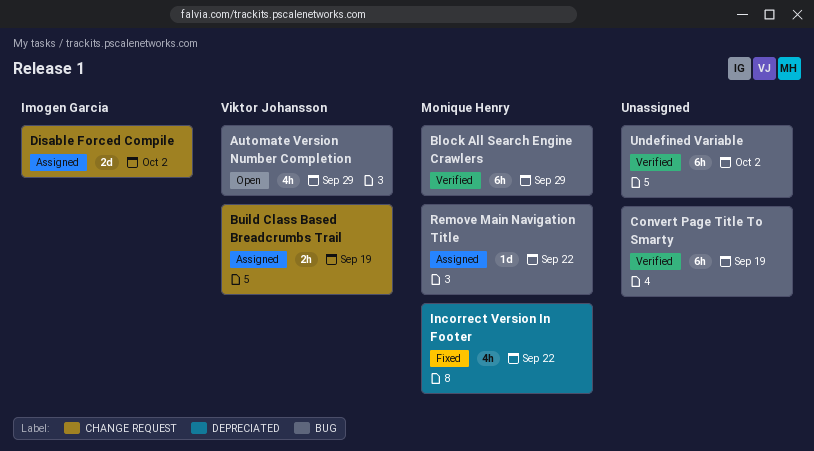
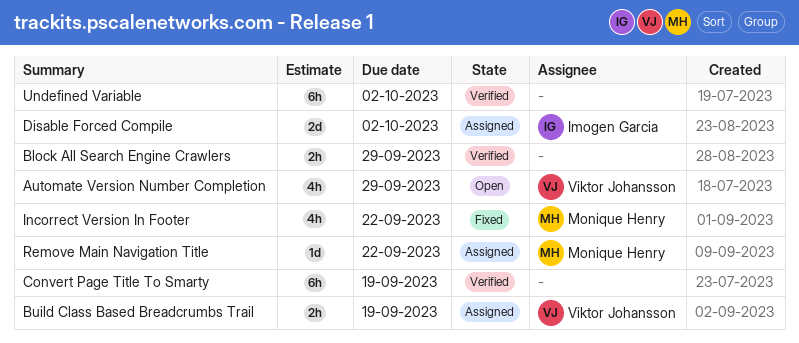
Block All Search Engine Crawlers, owner: Monique Henry -> none
Block All Search Engine Crawlers, estimate: 6h -> 2h

